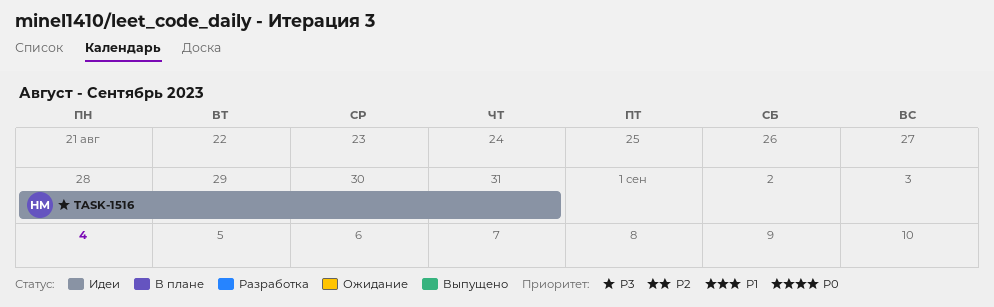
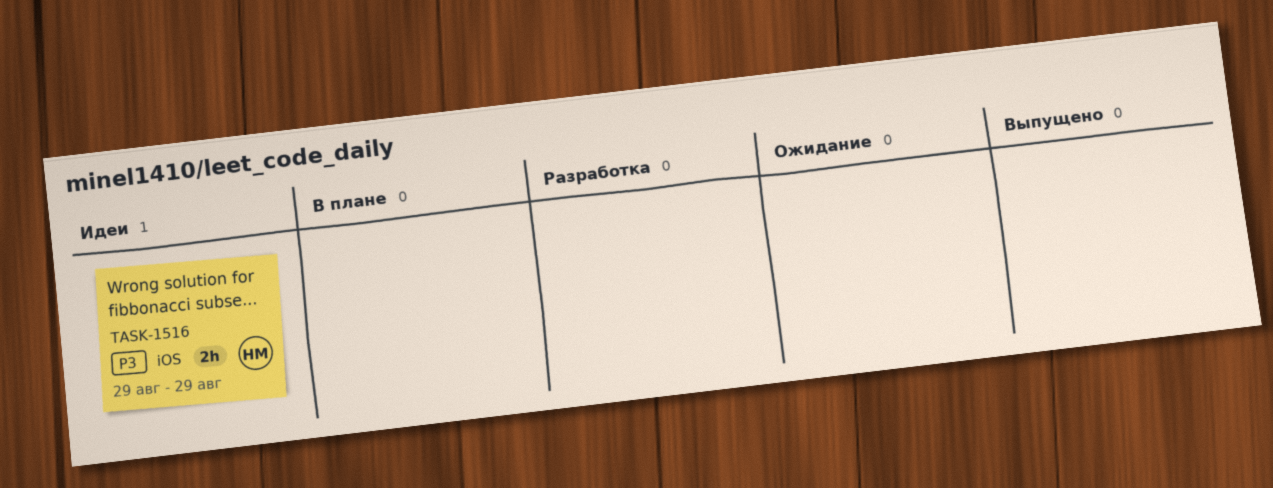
TASK-1516, start: Aug 28 -> Aug 29
TASK-1516, due: Aug 31 -> Aug 29

